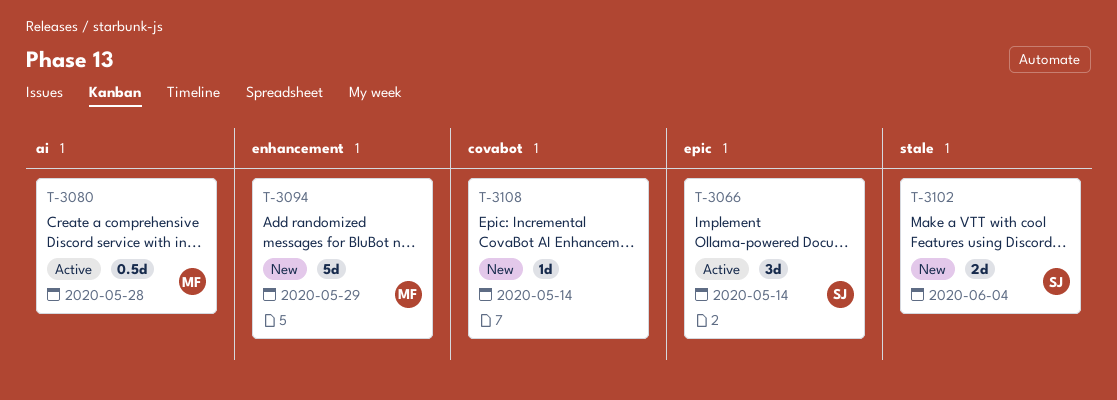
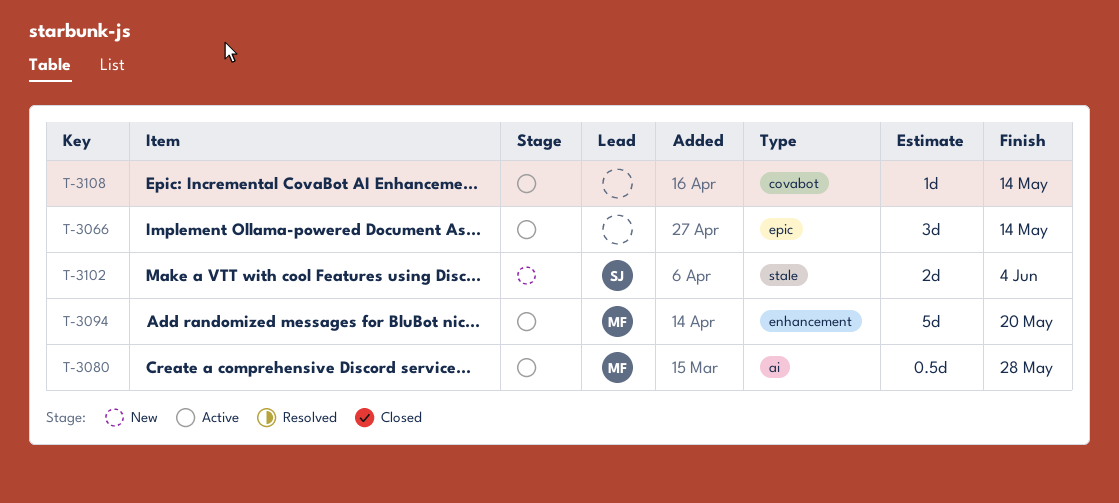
T-3066, owner: SJ -> none
T-3094, status: New -> Active
T-3094, due: May 29 -> May 20
T-3108, status: New -> Active

